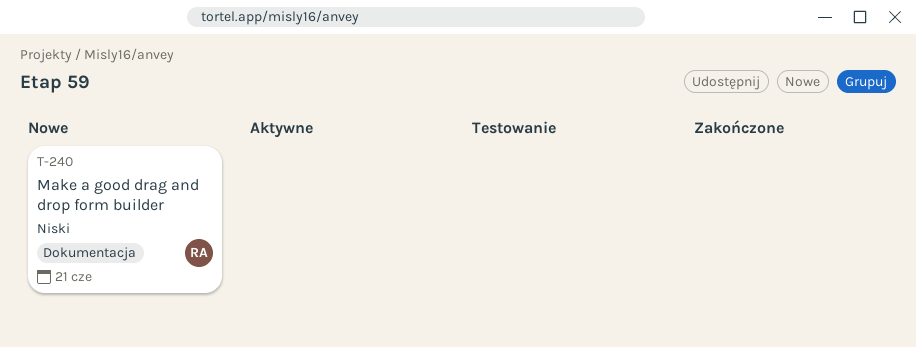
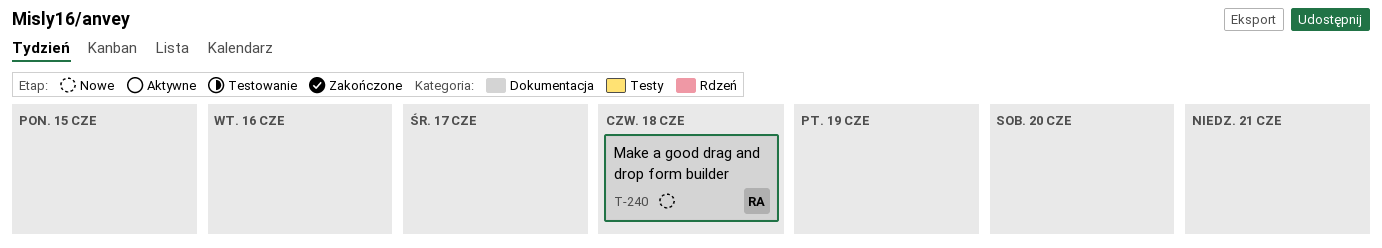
T-240, due: Jun 21 -> Jun 18

